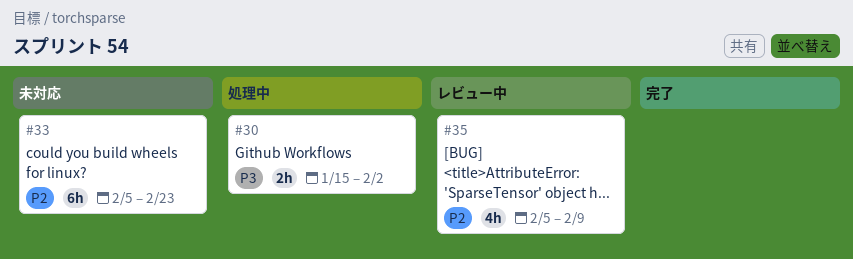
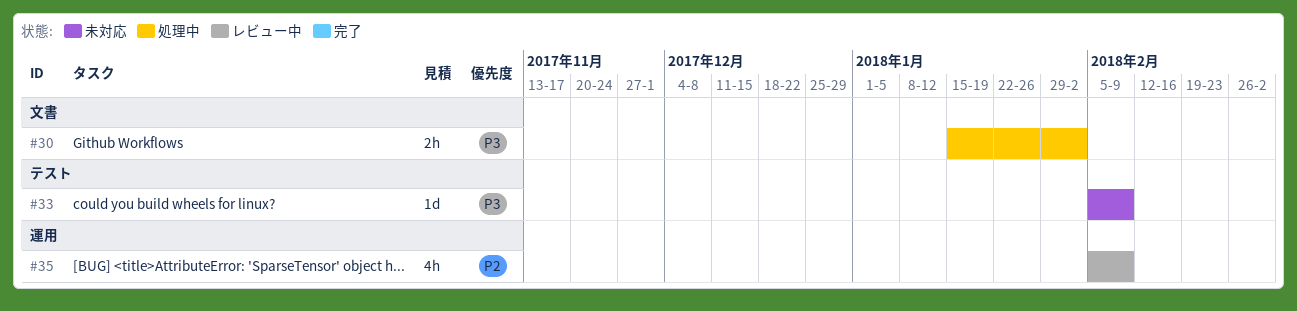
#33, priority: P2 -> P3
#33, estimate: 6h -> 1d
#33, due: Feb 23 -> Feb 9

